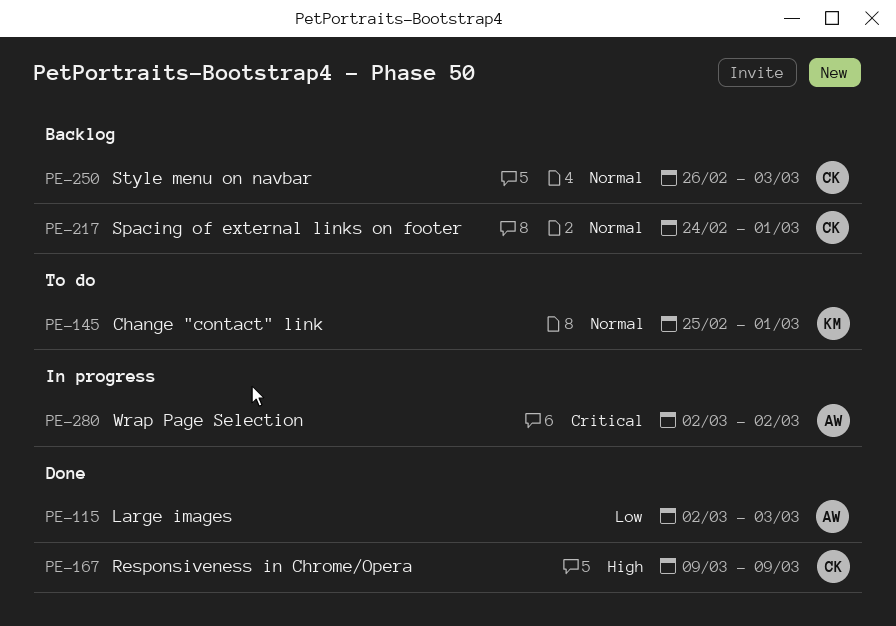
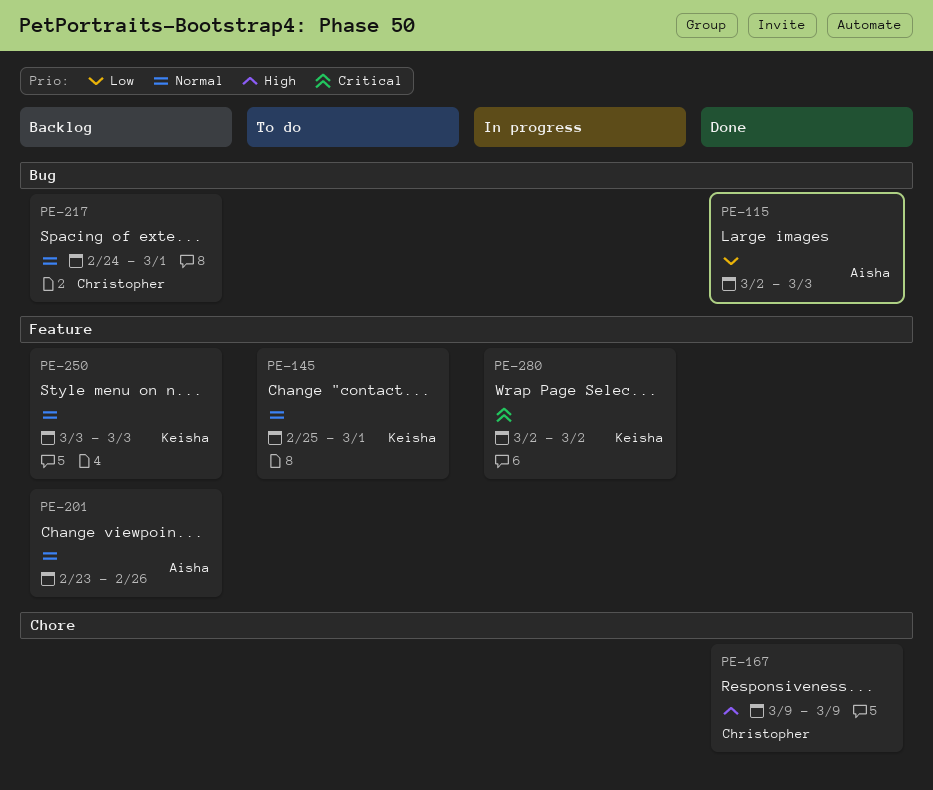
PE-201: none -> present
PE-250, owner: Christopher -> Keisha
PE-250, start: Feb 26 -> Mar 3
PE-280, owner: Aisha -> Keisha

